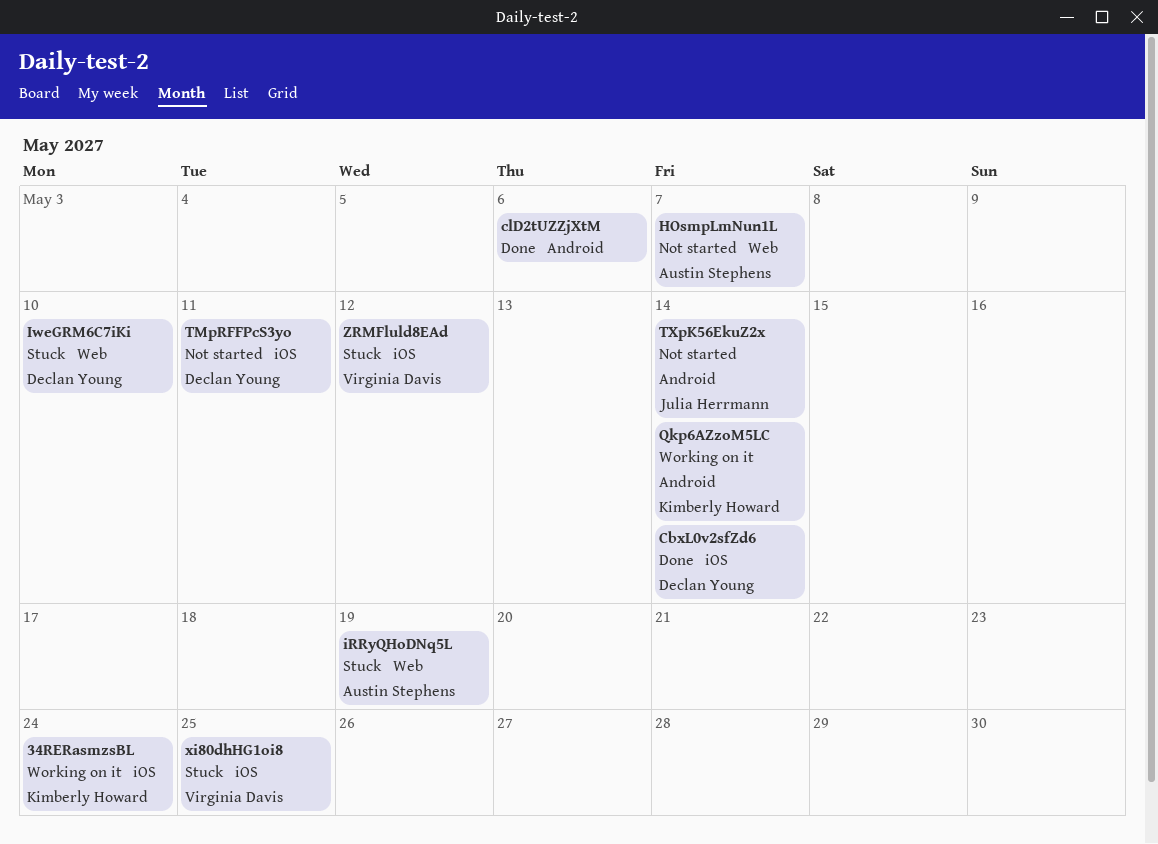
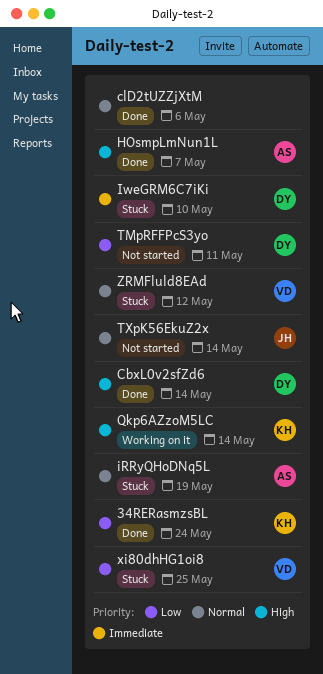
34RERasmzsBL, status: Working on it -> Done
HOsmpLmNun1L, status: Not started -> Done

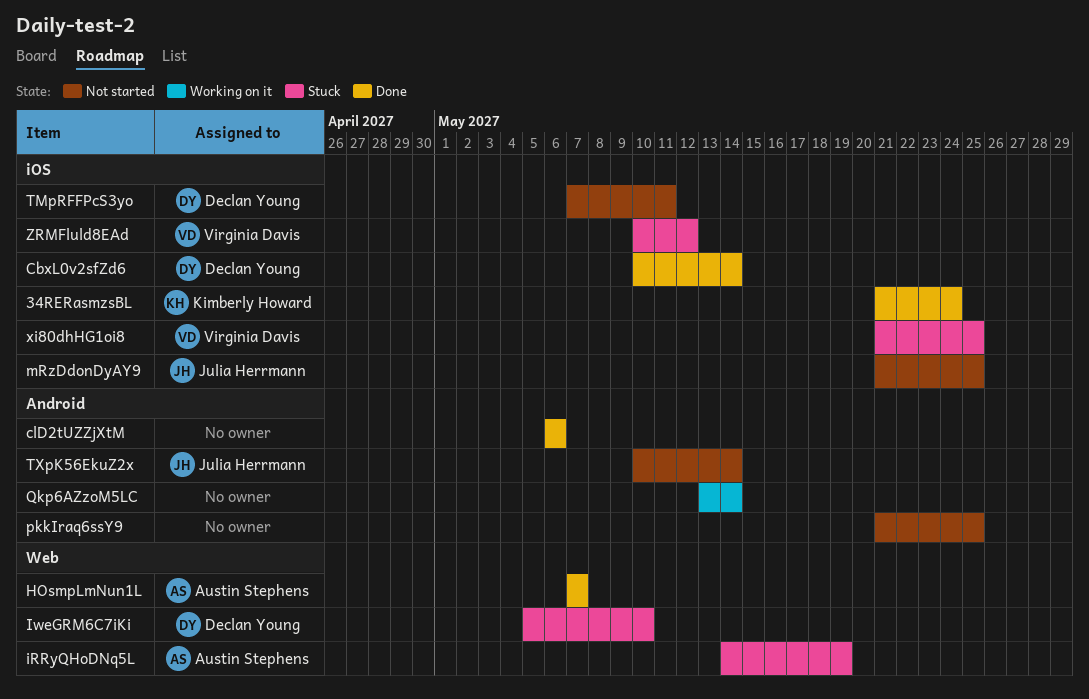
mRzDdonDyAY9: none -> present
pkkIraq6ssY9: none -> present
Qkp6AZzoM5LC, owner: Kimberly Howard -> none

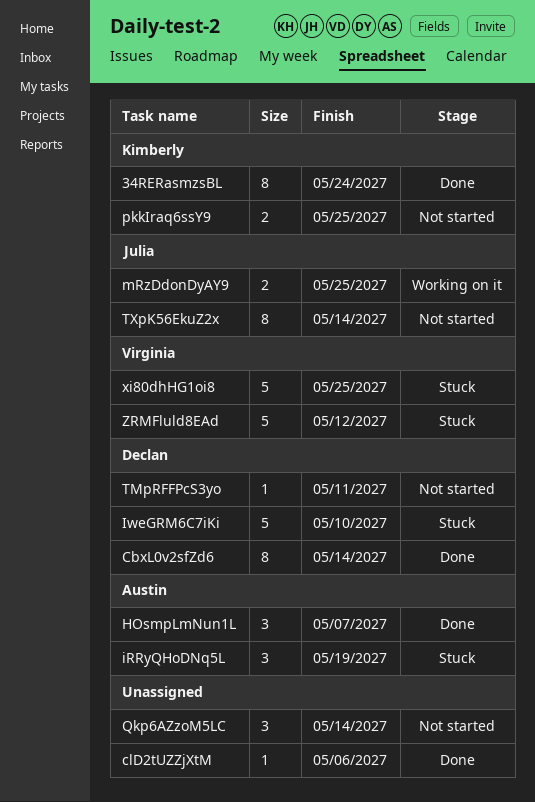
mRzDdonDyAY9, status: Not started -> Working on it
pkkIraq6ssY9, owner: none -> Kimberly Howard
Qkp6AZzoM5LC, status: Working on it -> Not started

